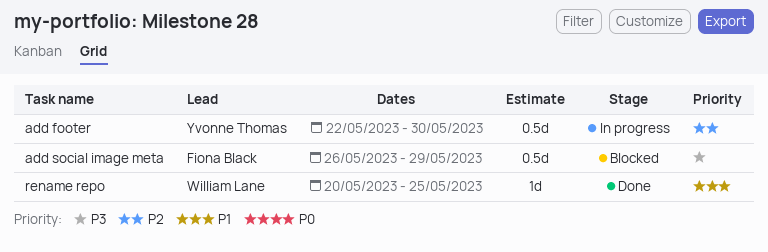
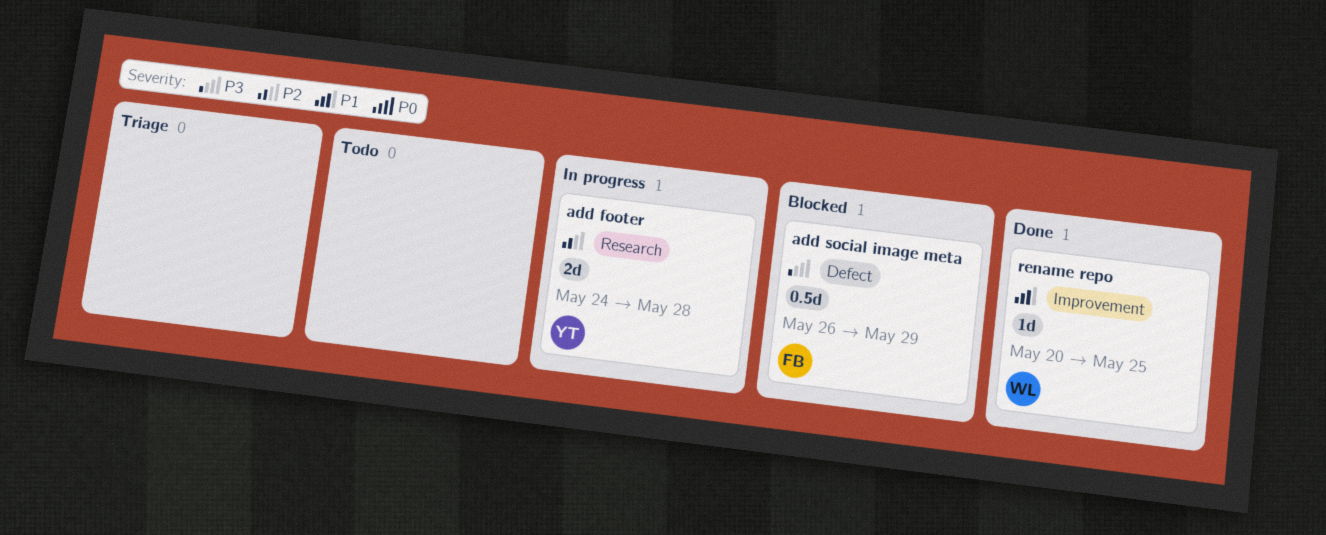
add footer, estimate: 0.5d -> 2d
add footer, start: May 22 -> May 24
add footer, due: May 30 -> May 28

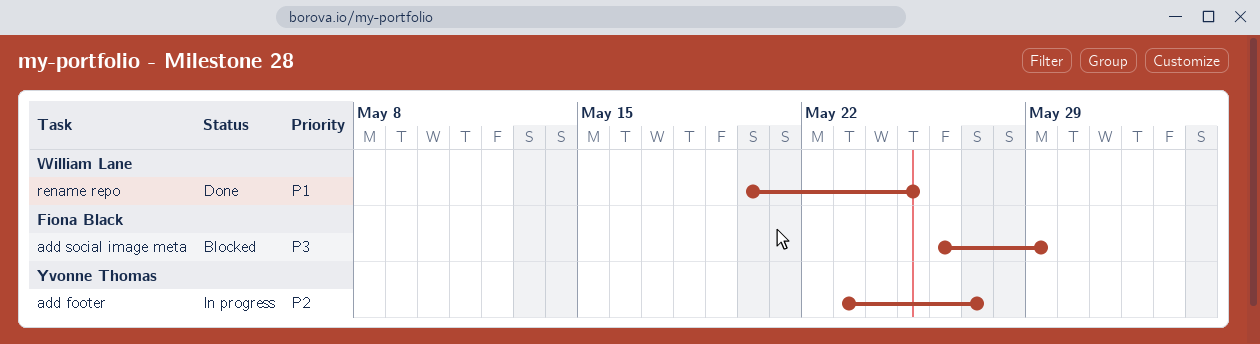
add footer, start: May 24 -> May 23
add footer, due: May 28 -> May 27

